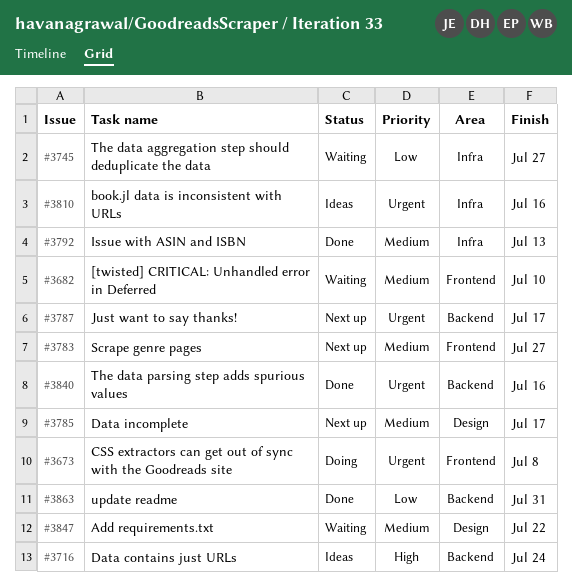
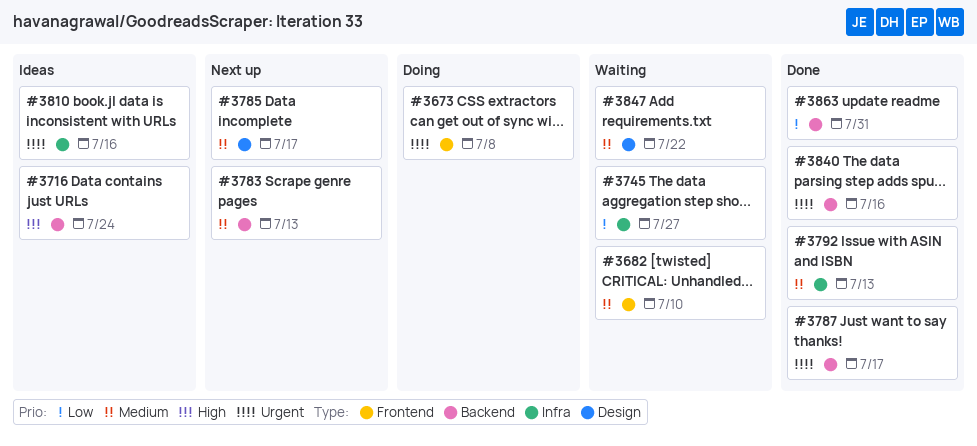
#3783, label: Frontend -> Backend
#3783, due: Jul 27 -> Jul 13
#3787, status: Next up -> Done

